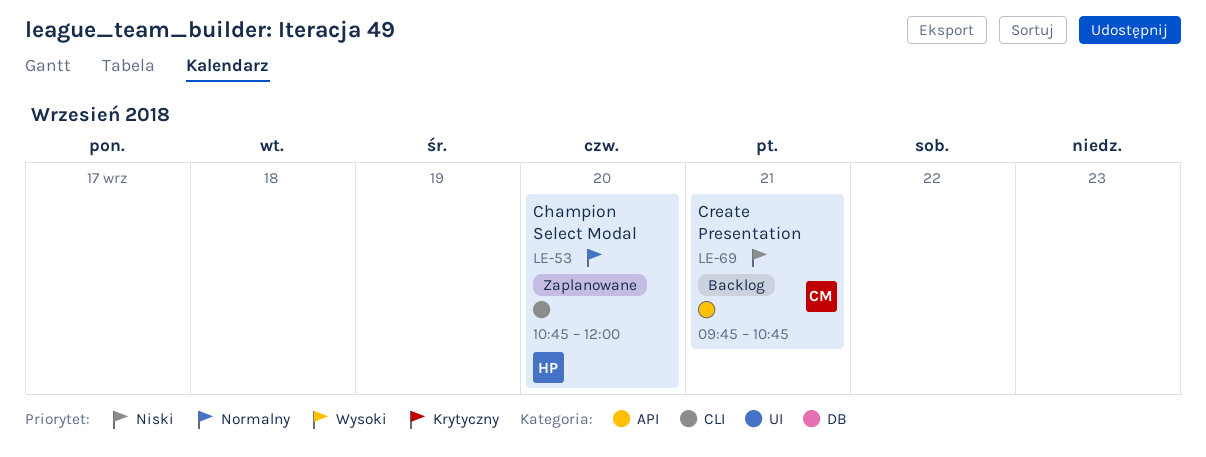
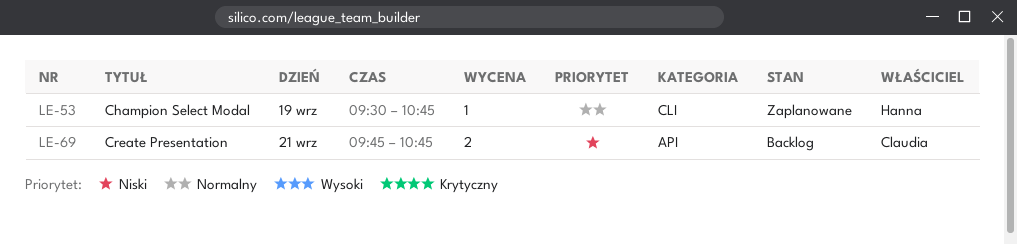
LE-53, day: Sep 20 -> Sep 19
LE-53, begins: 10:45 -> 09:30
LE-53, ends: 12:00 -> 10:45

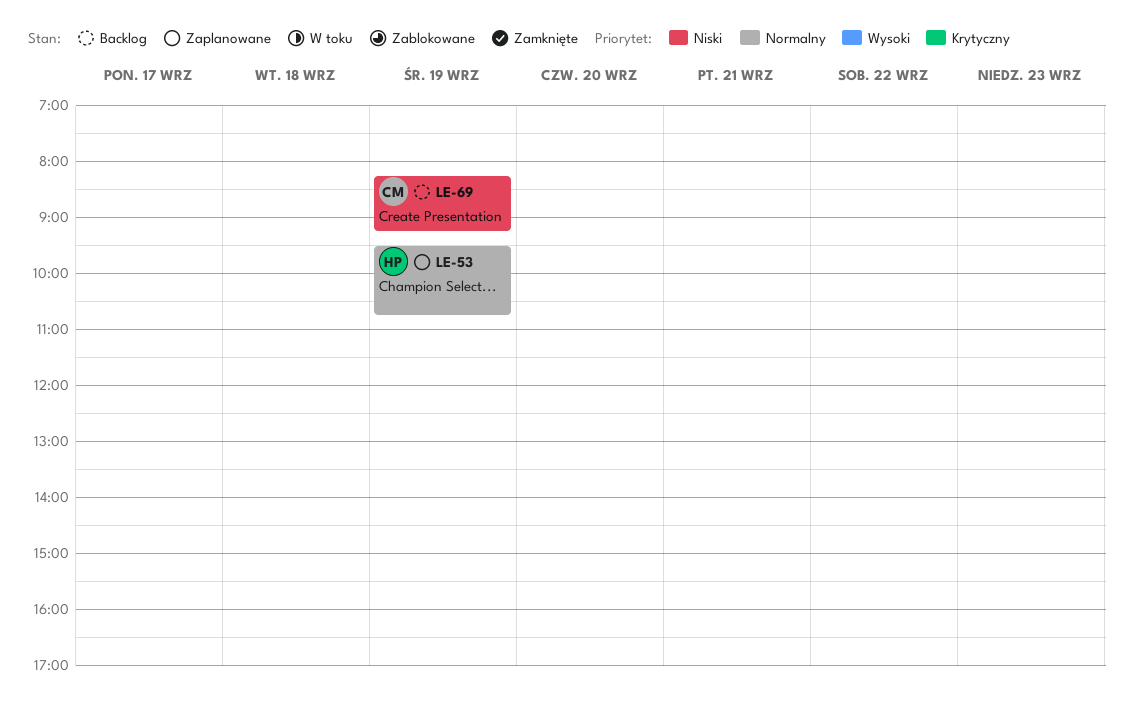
LE-69, day: Sep 21 -> Sep 19
LE-69, begins: 09:45 -> 08:15
LE-69, ends: 10:45 -> 09:15

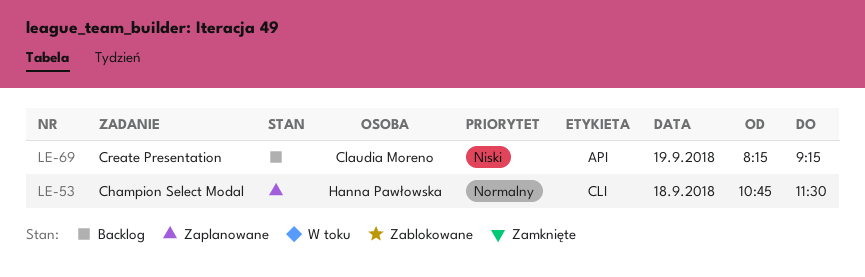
LE-53, day: Sep 19 -> Sep 18
LE-53, begins: 09:30 -> 10:45
LE-53, ends: 10:45 -> 11:30

